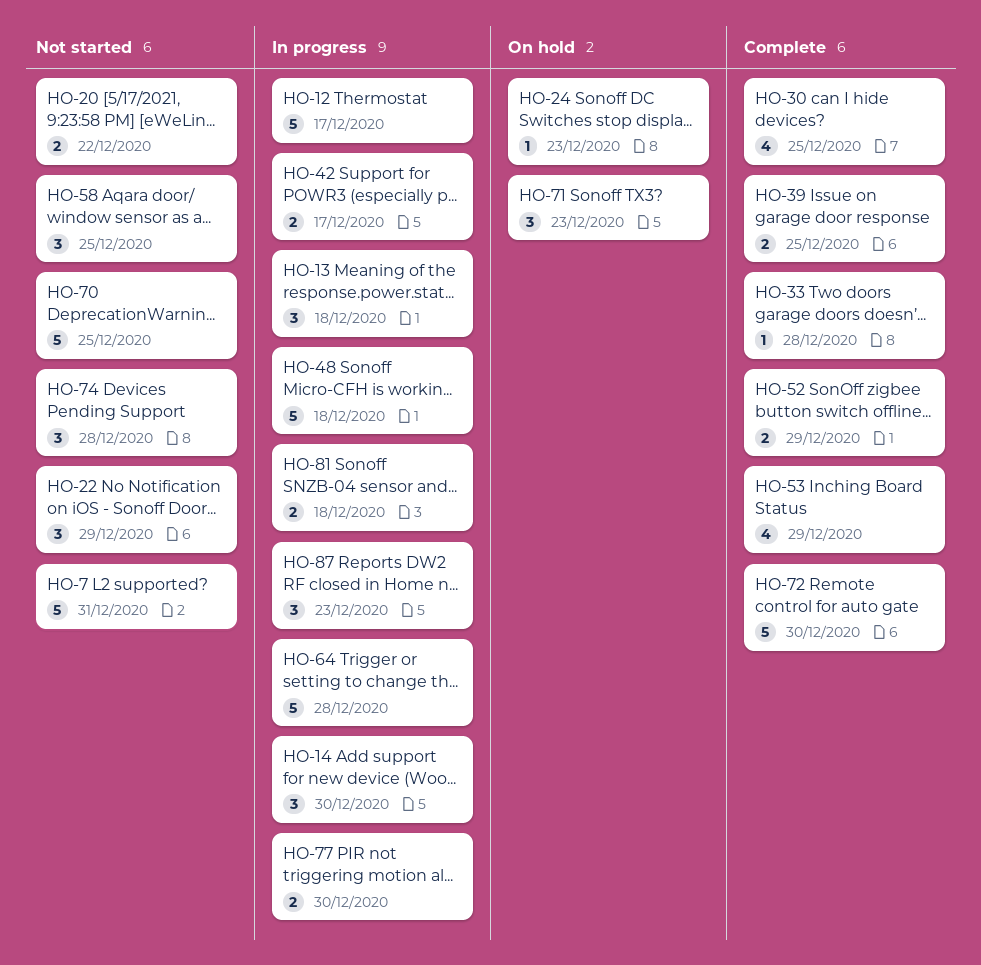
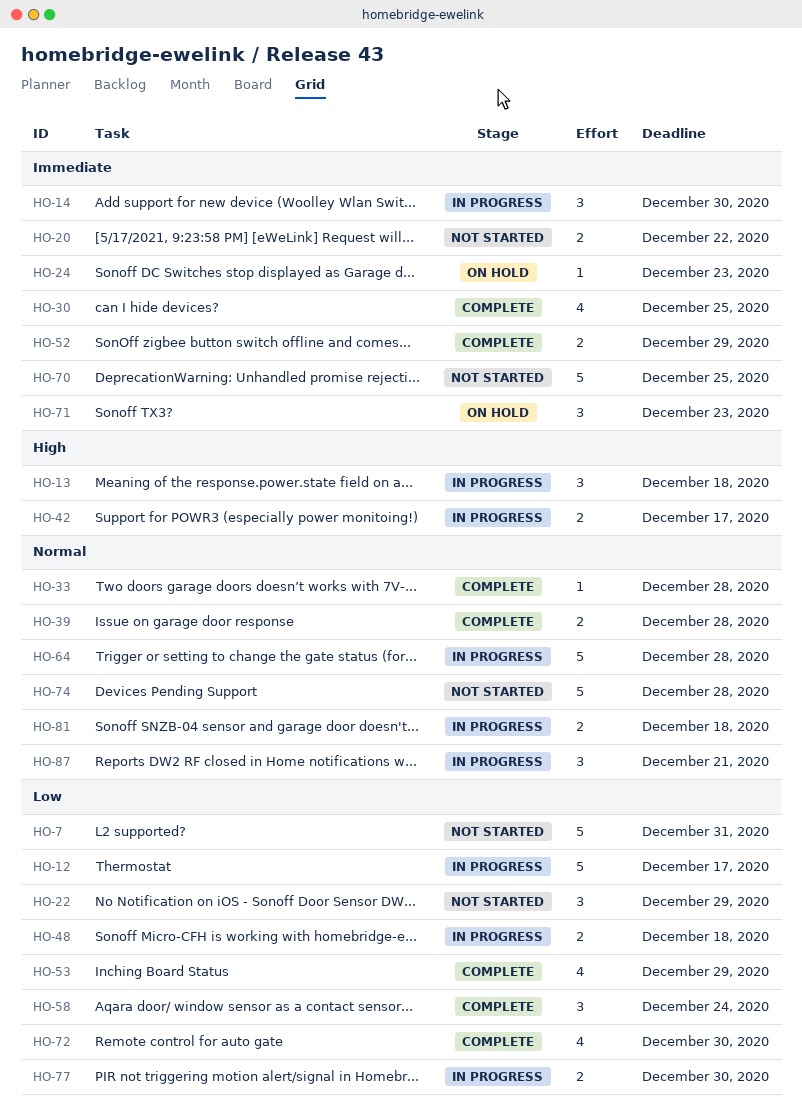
HO-39, due: Dec 25 -> Dec 28
HO-48, estimate: 5 -> 2
HO-58, status: Not started -> Complete
HO-58, due: Dec 25 -> Dec 24
HO-72, estimate: 5 -> 4
HO-74, estimate: 3 -> 5
HO-87, due: Dec 23 -> Dec 21

